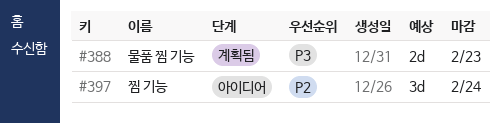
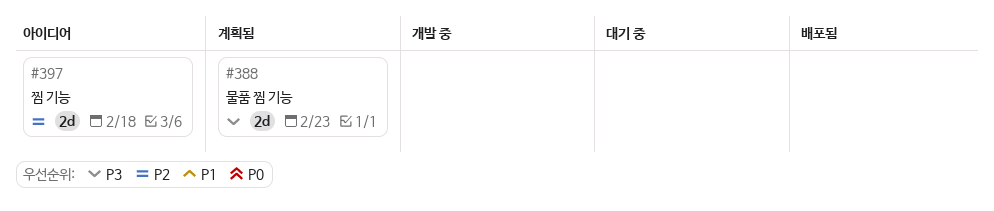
#397, estimate: 3d -> 2d
#397, due: Feb 24 -> Feb 18

